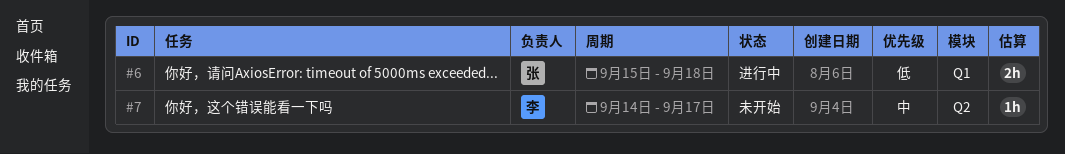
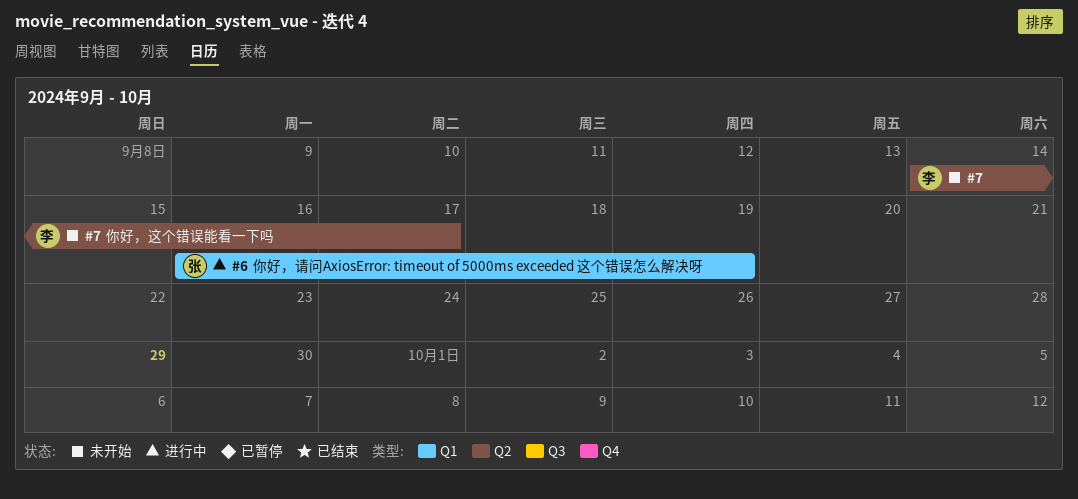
#6, start: Sep 15 -> Sep 16
#6, due: Sep 18 -> Sep 19

